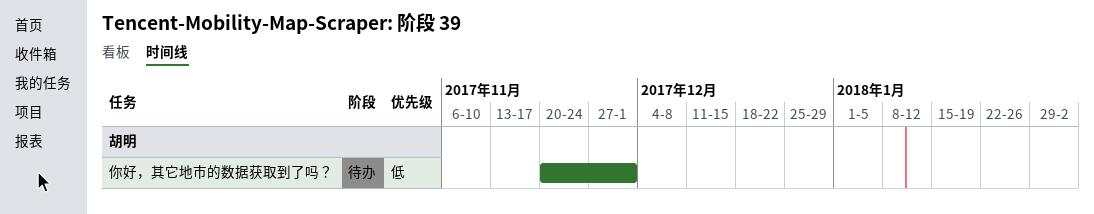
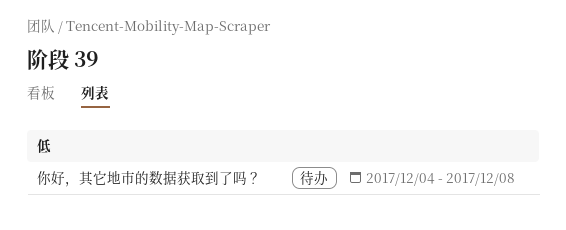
你好，其它地市的数据获取到了吗？, start: Nov 20 -> Dec 4
你好，其它地市的数据获取到了吗？, due: Dec 1 -> Dec 8

